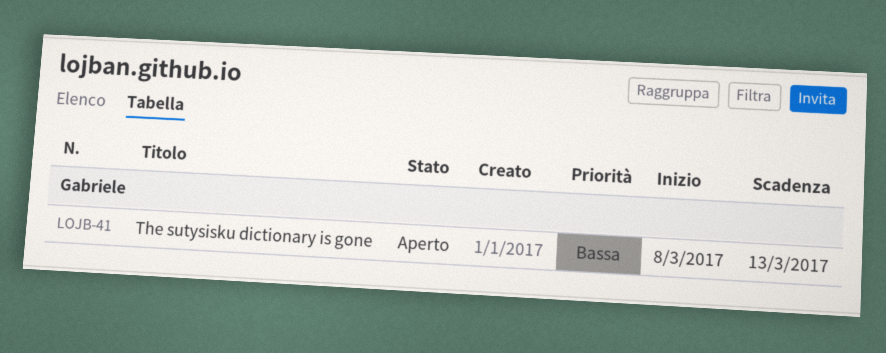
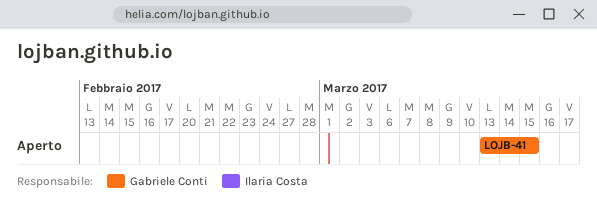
LOJB-41, start: Mar 8 -> Mar 13
LOJB-41, due: Mar 13 -> Mar 15

